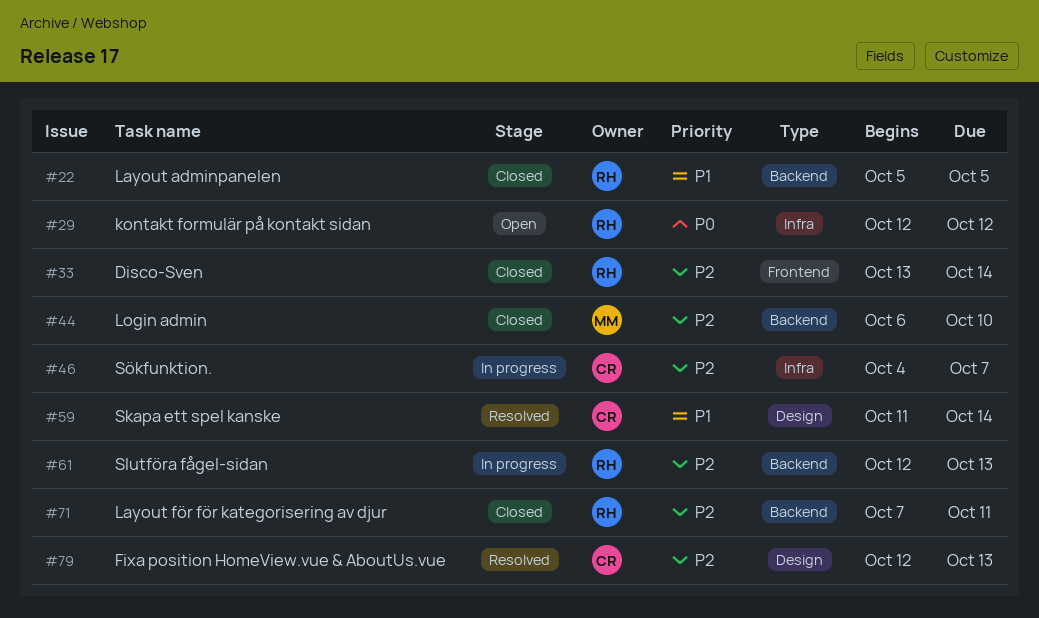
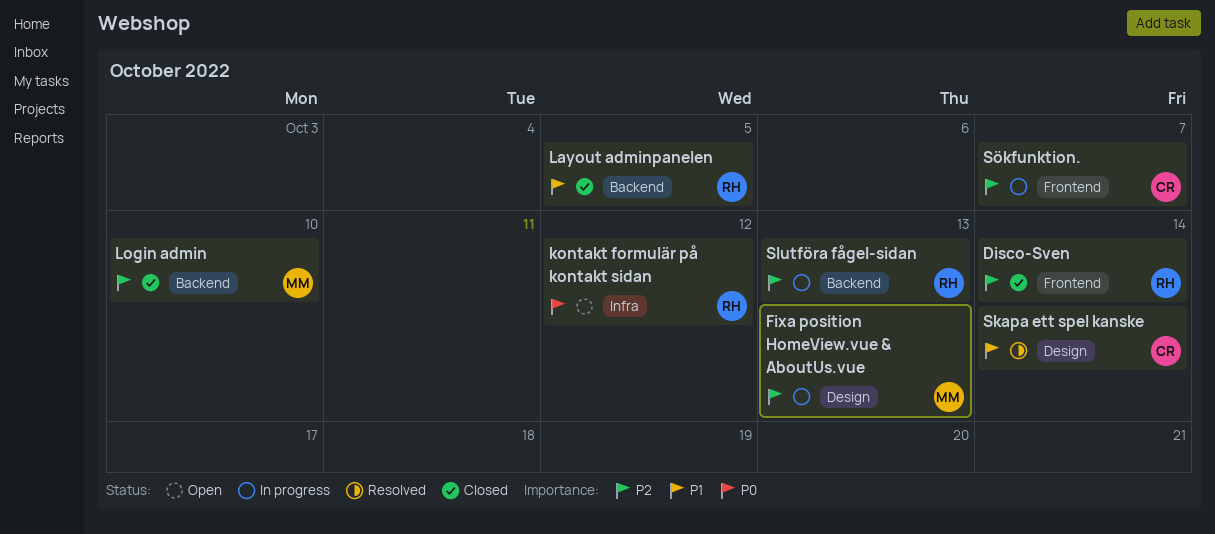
Fixa position HomeView.vue & AboutUs.vue, status: Resolved -> In progress
Fixa position HomeView.vue & AboutUs.vue, owner: CR -> MM
Layout för för kategorisering av djur: present -> none
Sökfunktion., label: Infra -> Frontend

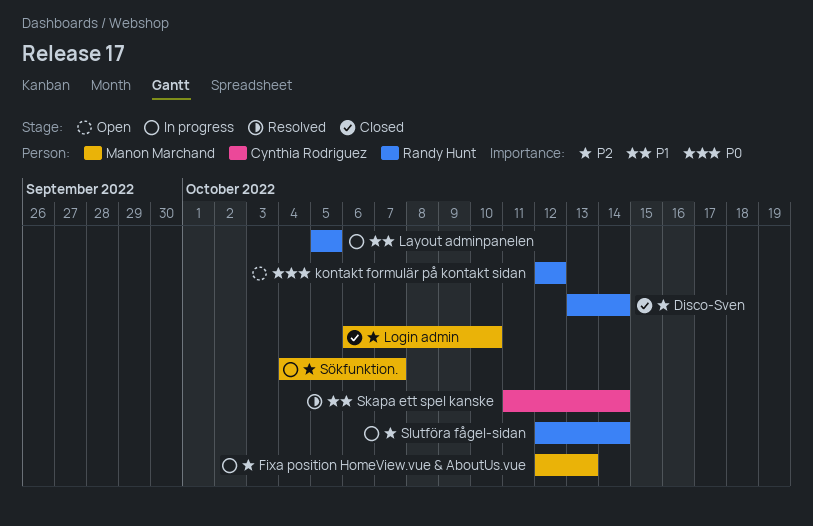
Layout adminpanelen, status: Closed -> In progress
Slutföra fågel-sidan, due: Oct 13 -> Oct 14
Sökfunktion., owner: Cynthia Rodriguez -> Manon Marchand

